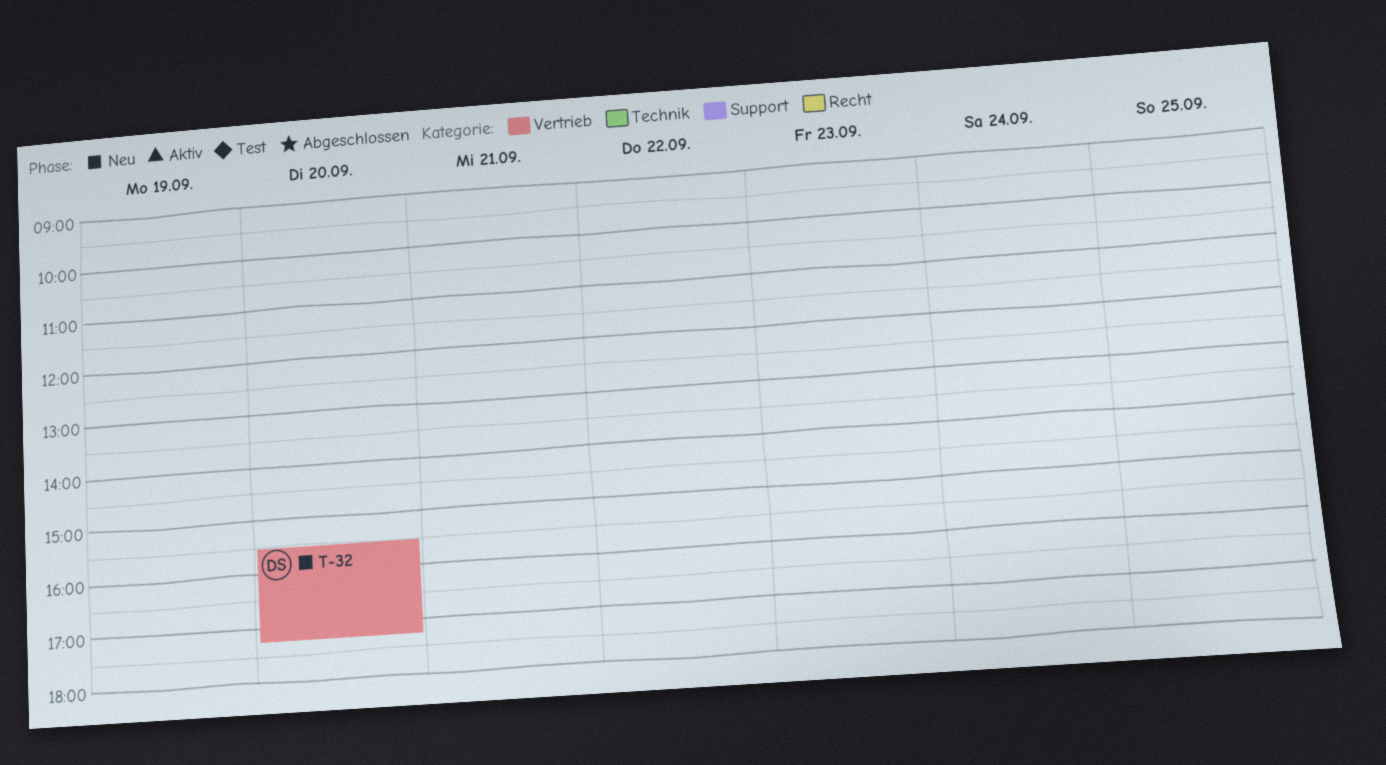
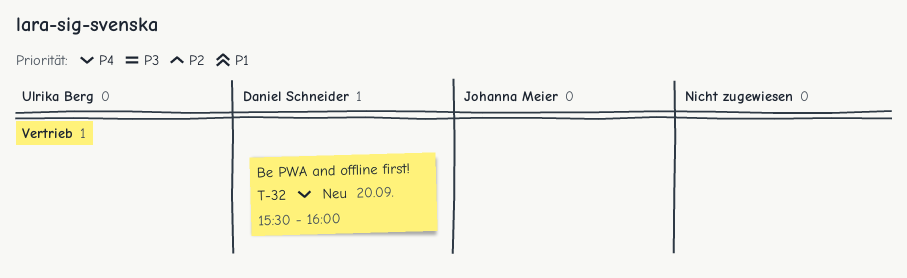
T-32, ends: 17:15 -> 16:00

